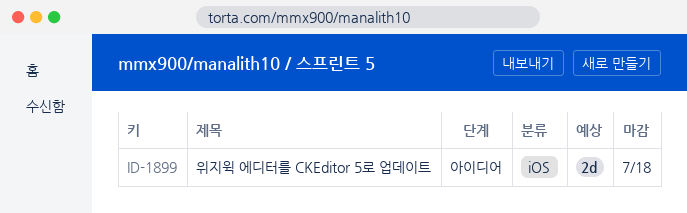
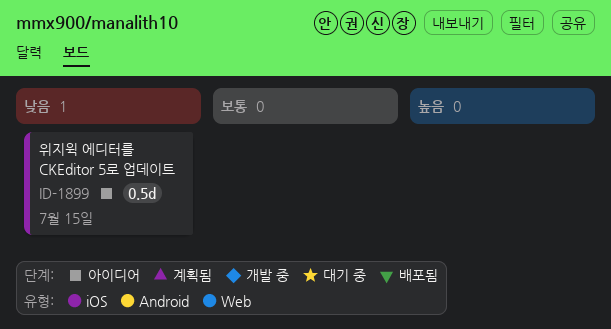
ID-1899, estimate: 2d -> 0.5d
ID-1899, due: Jul 18 -> Jul 15

